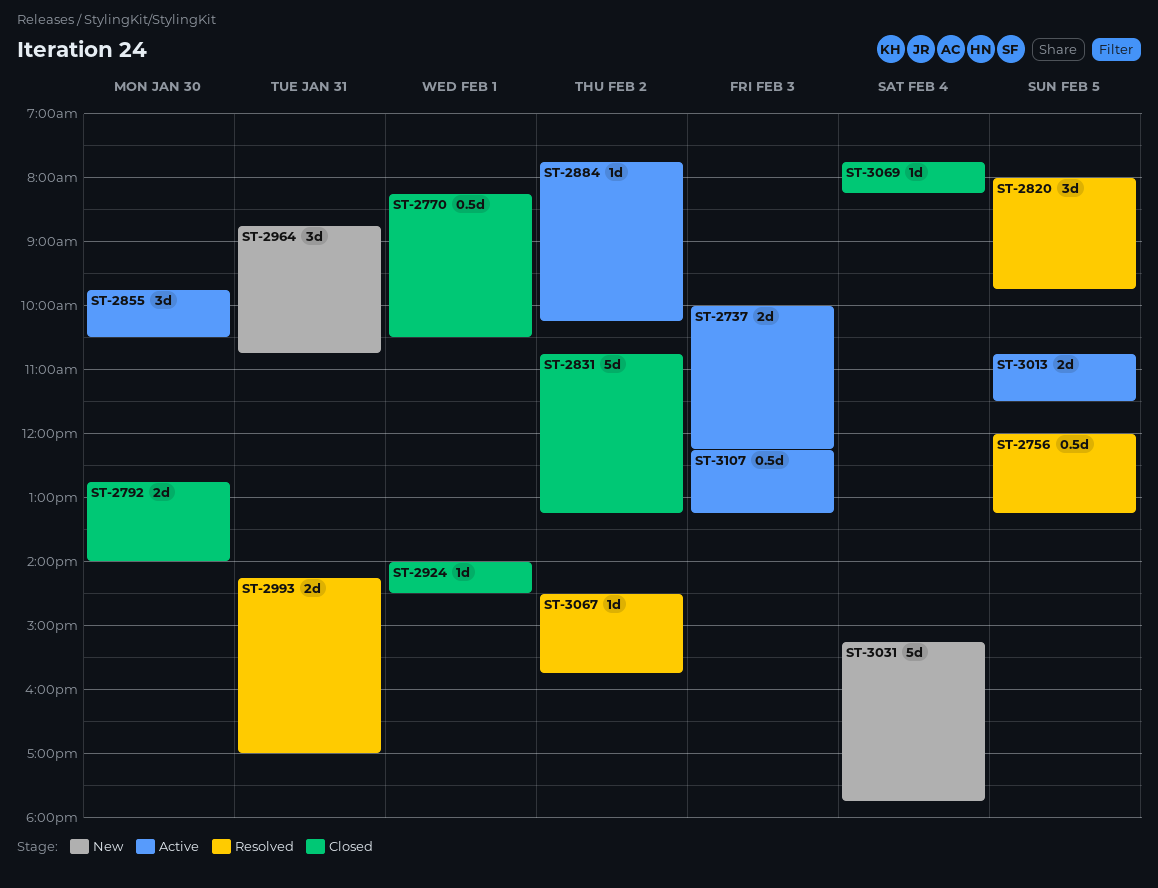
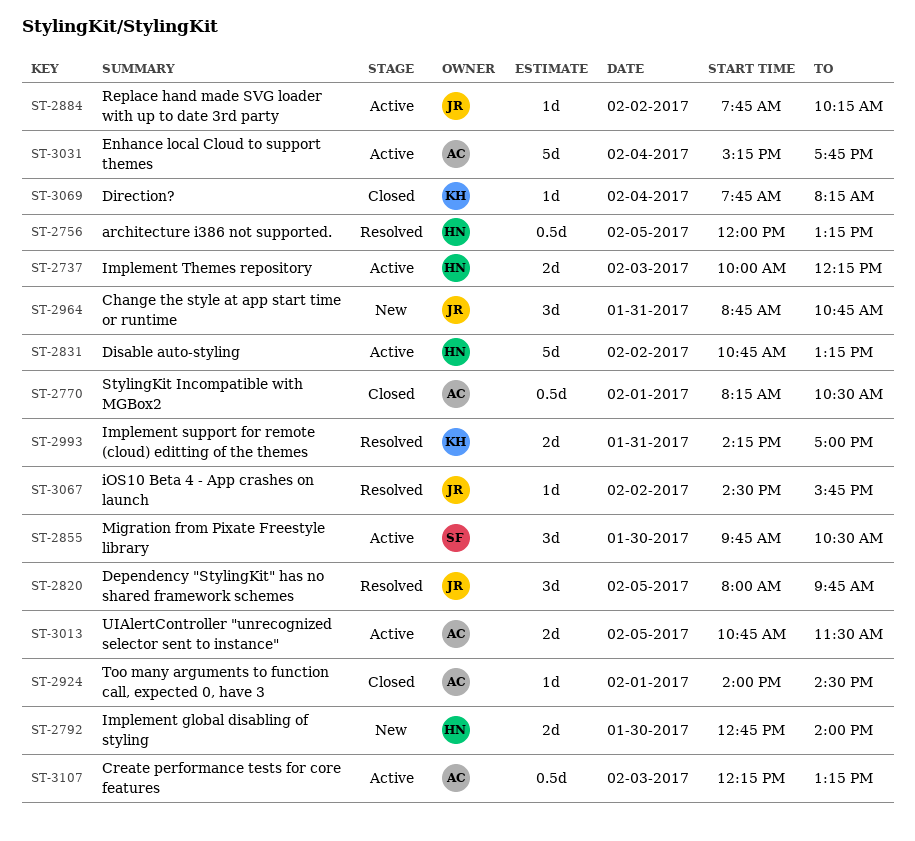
ST-2792, status: Closed -> New
ST-2831, status: Closed -> Active
ST-3031, status: New -> Active

